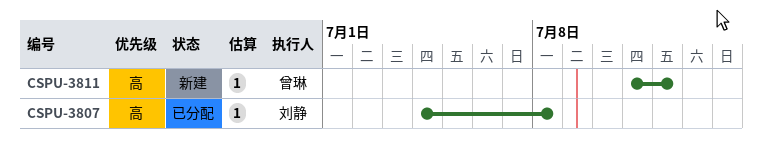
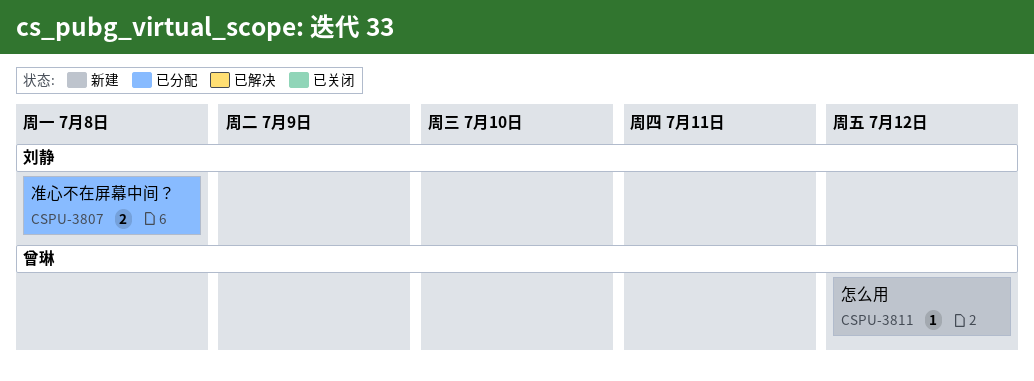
CSPU-3807, estimate: 1 -> 2

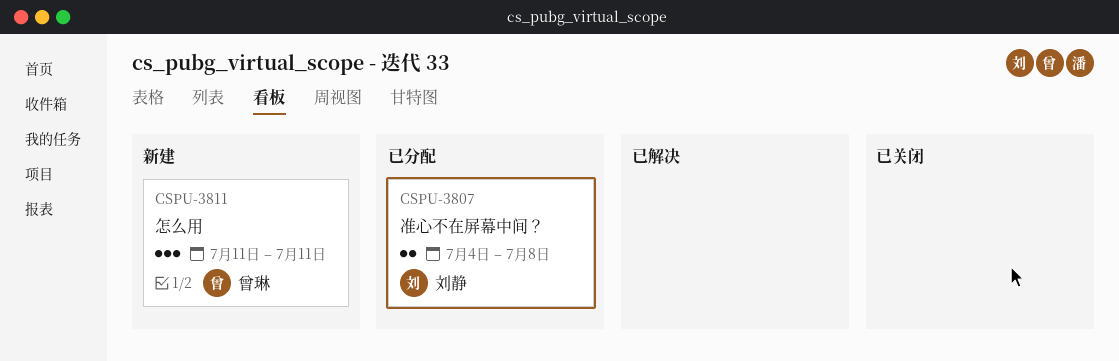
CSPU-3811, estimate: 1 -> 3
CSPU-3811, due: Jul 12 -> Jul 11

